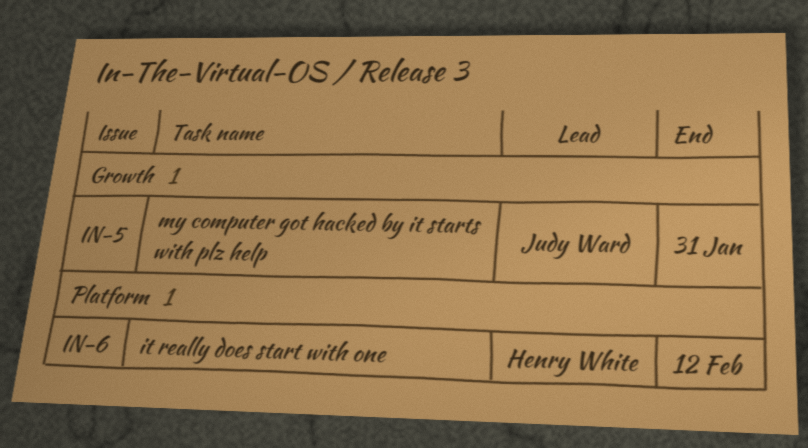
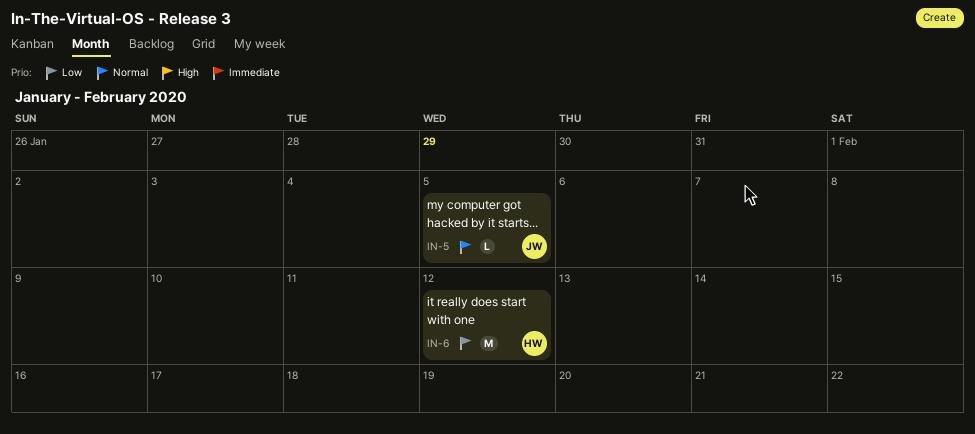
IN-5, due: Jan 31 -> Feb 5

